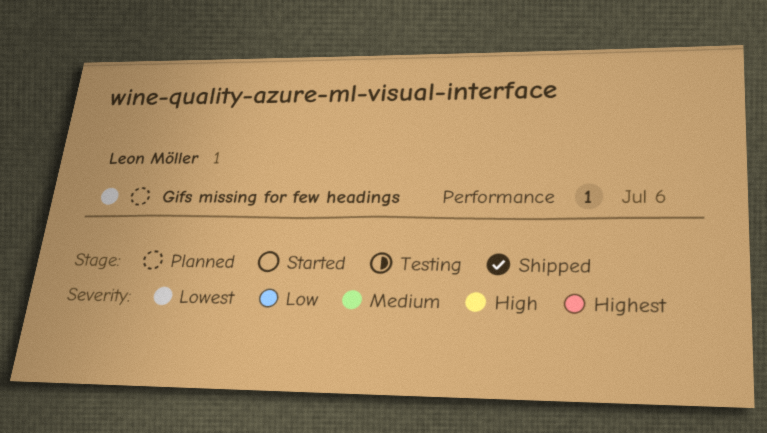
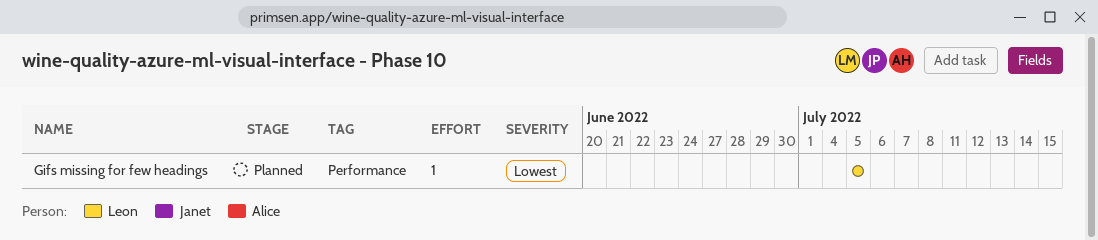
Gifs missing for few headings, due: Jul 6 -> Jul 5

